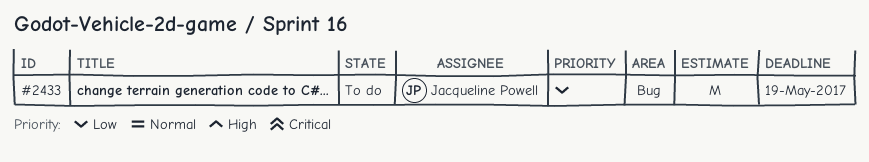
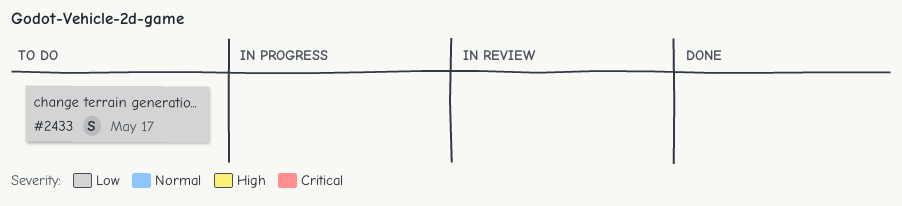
#2433, estimate: M -> S
#2433, due: May 19 -> May 17

